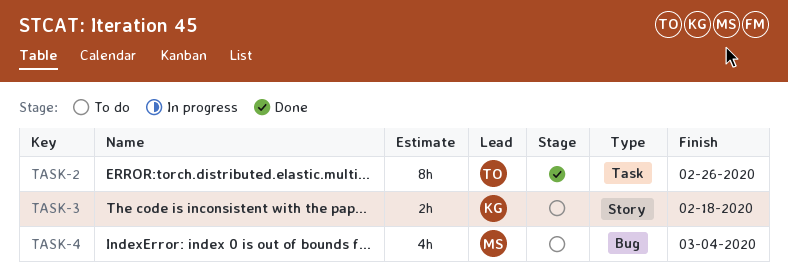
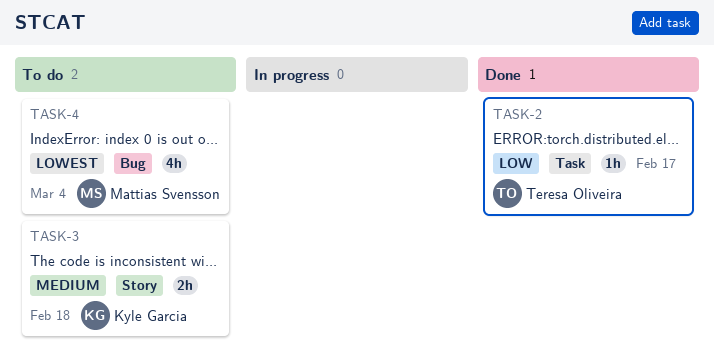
TASK-2, estimate: 8h -> 1h
TASK-2, due: Feb 26 -> Feb 17

